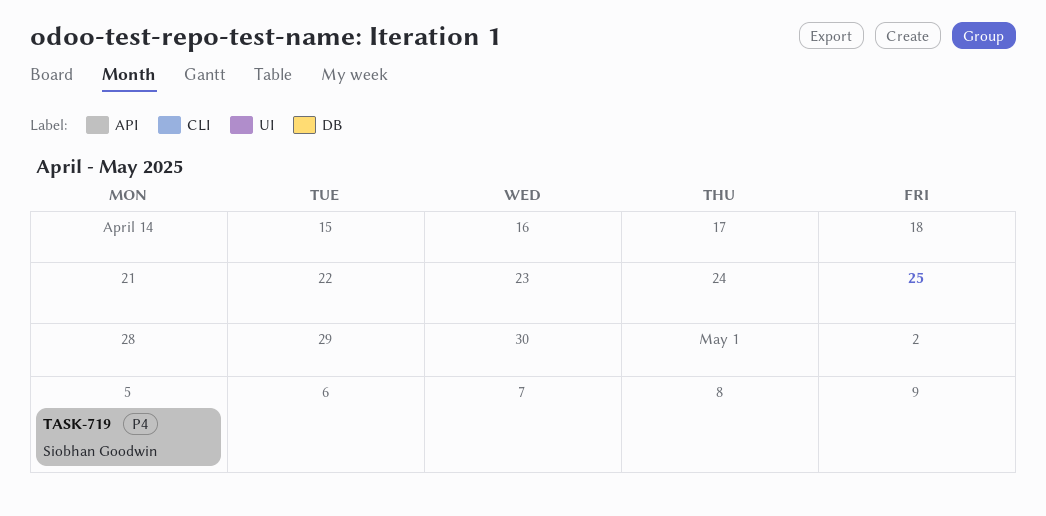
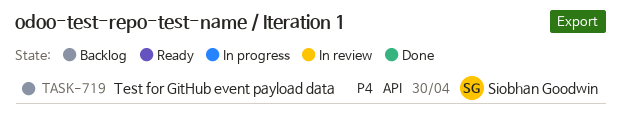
TASK-719, due: May 5 -> Apr 30

